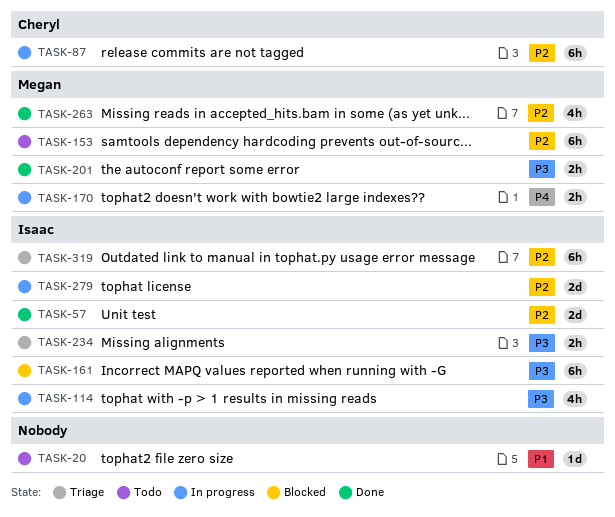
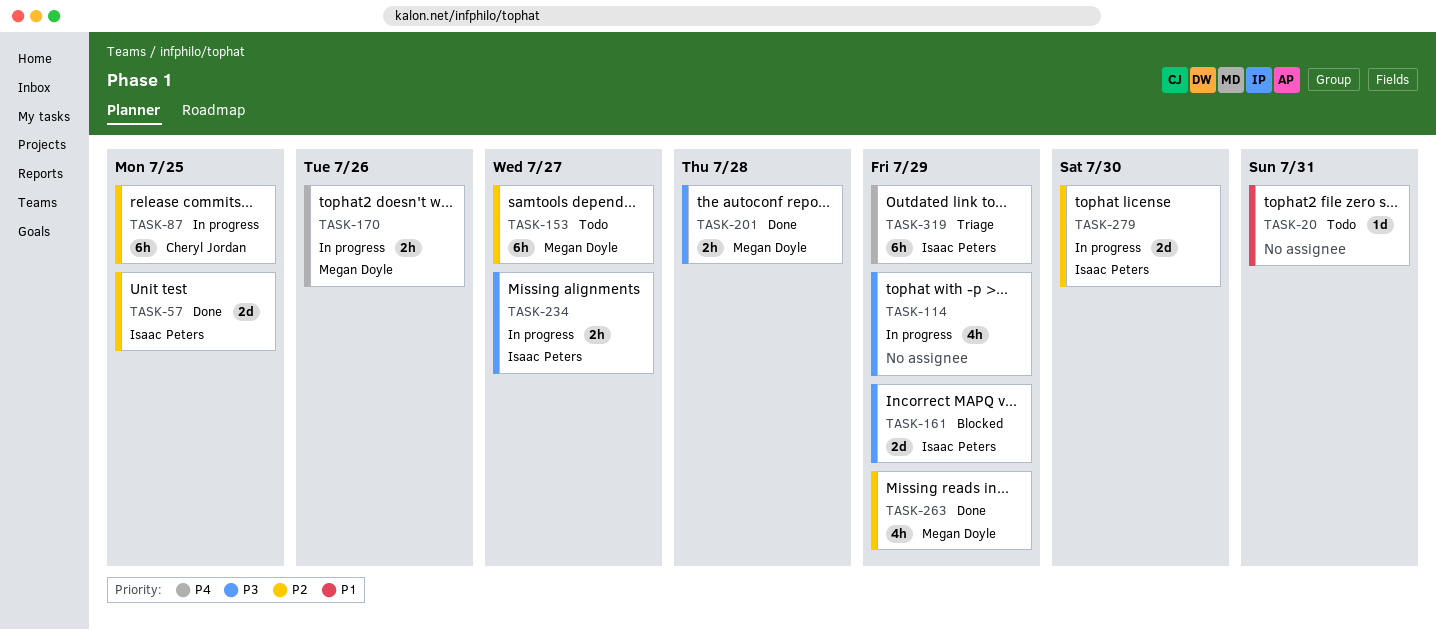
TASK-114, owner: Isaac Peters -> none
TASK-161, estimate: 6h -> 2d
TASK-234, status: Triage -> In progress
TASK-319, priority: P2 -> P4

